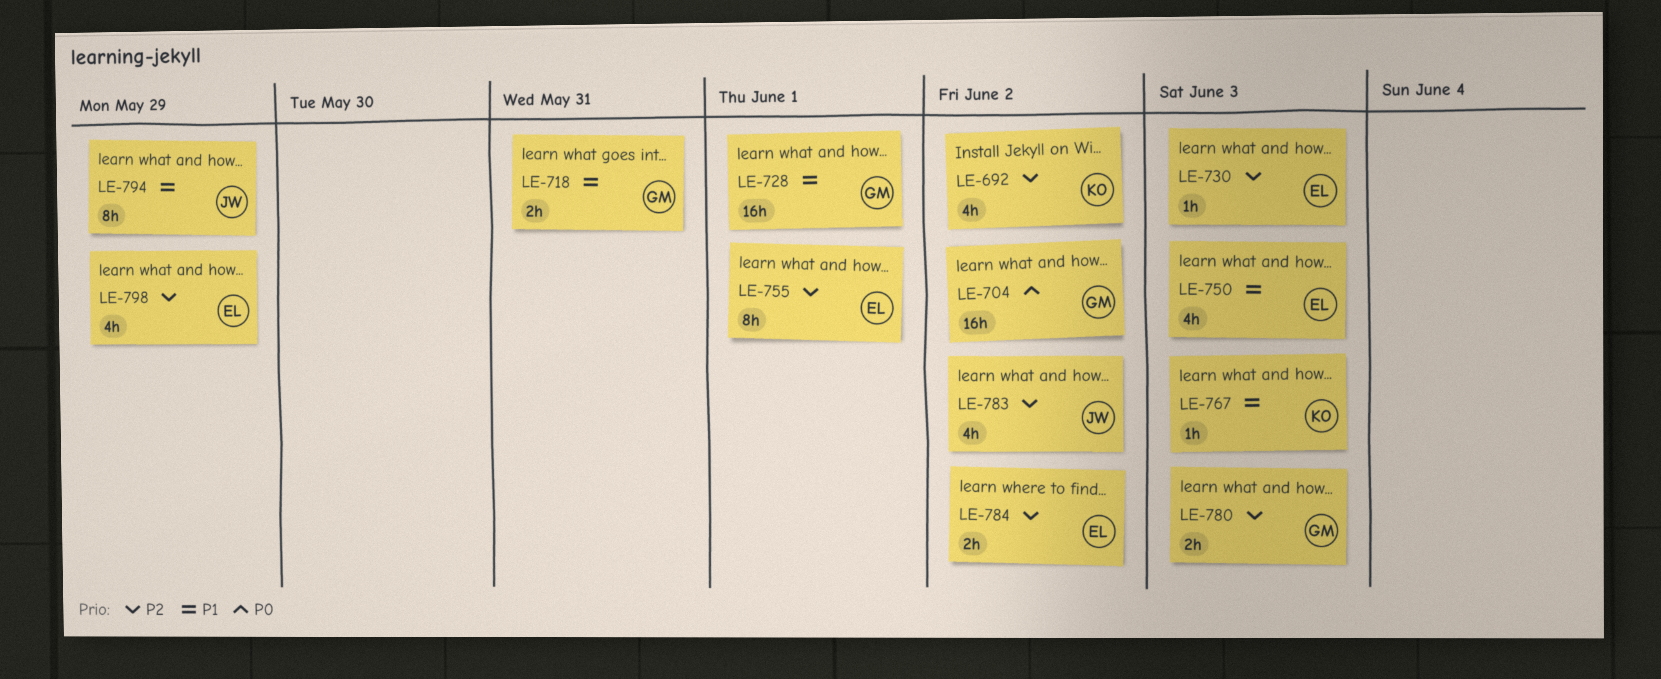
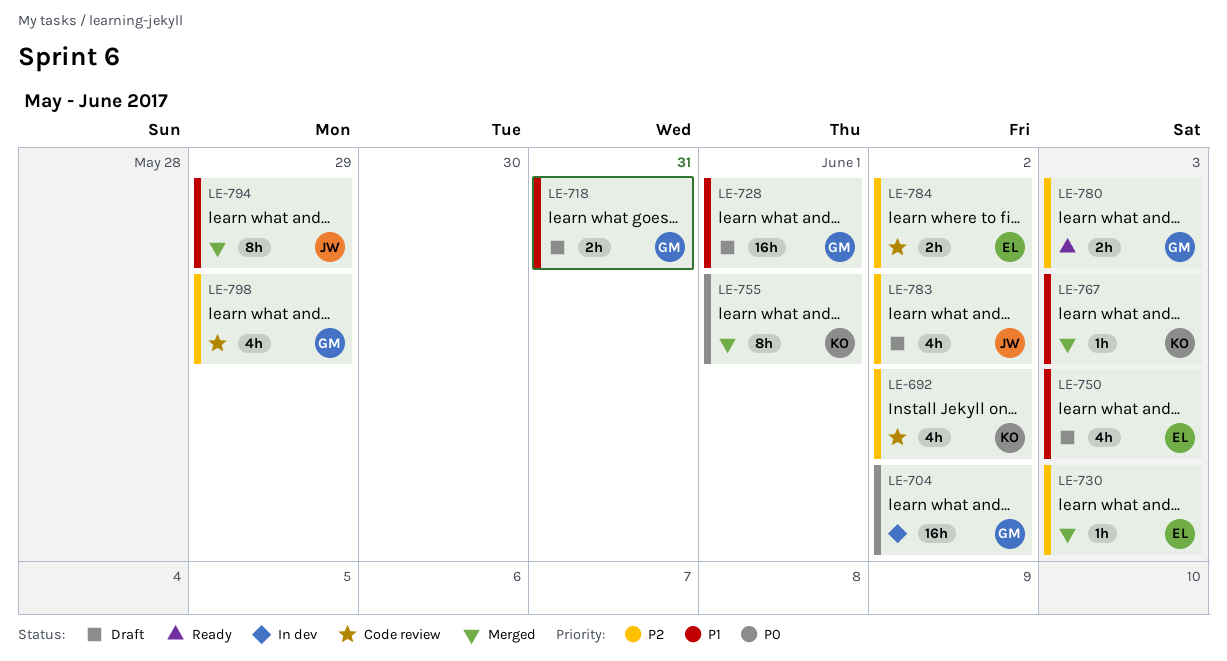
LE-755, owner: EL -> KO
LE-755, priority: P2 -> P0
LE-798, owner: EL -> GM

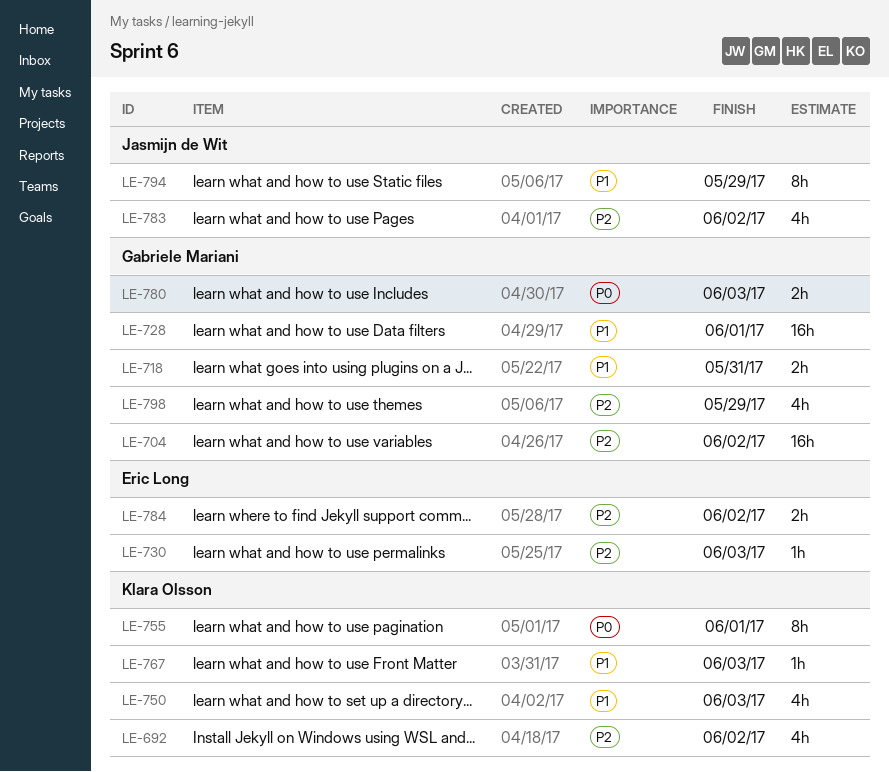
LE-704, priority: P0 -> P2
LE-750, owner: Eric Long -> Klara Olsson
LE-780, priority: P2 -> P0

